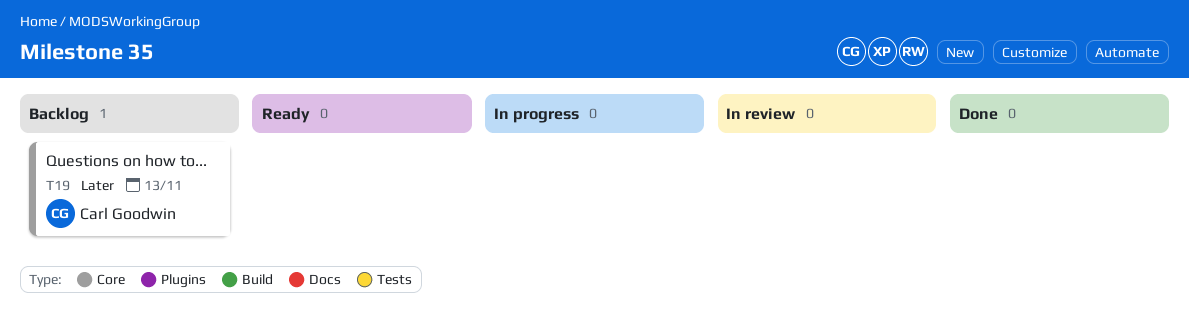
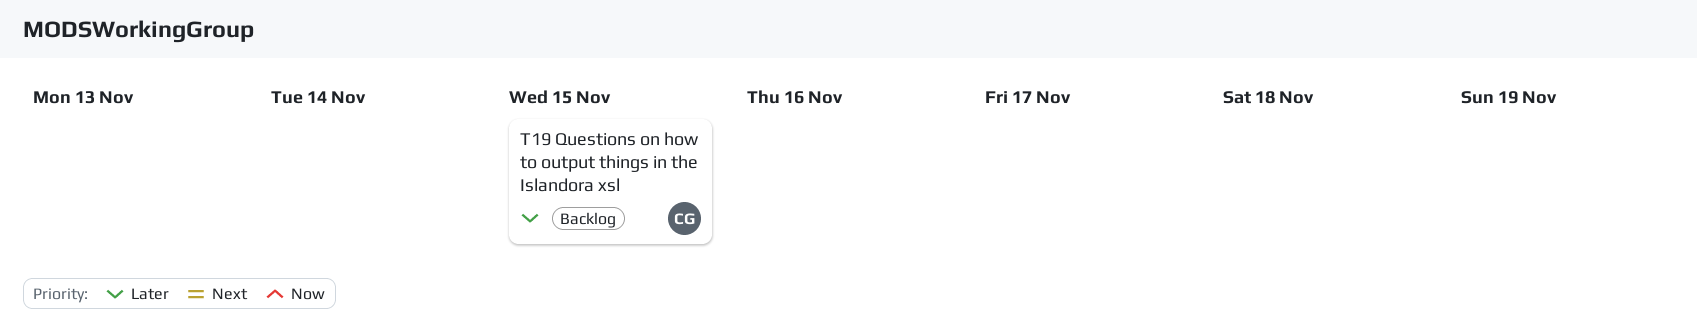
T19, due: Nov 13 -> Nov 15

